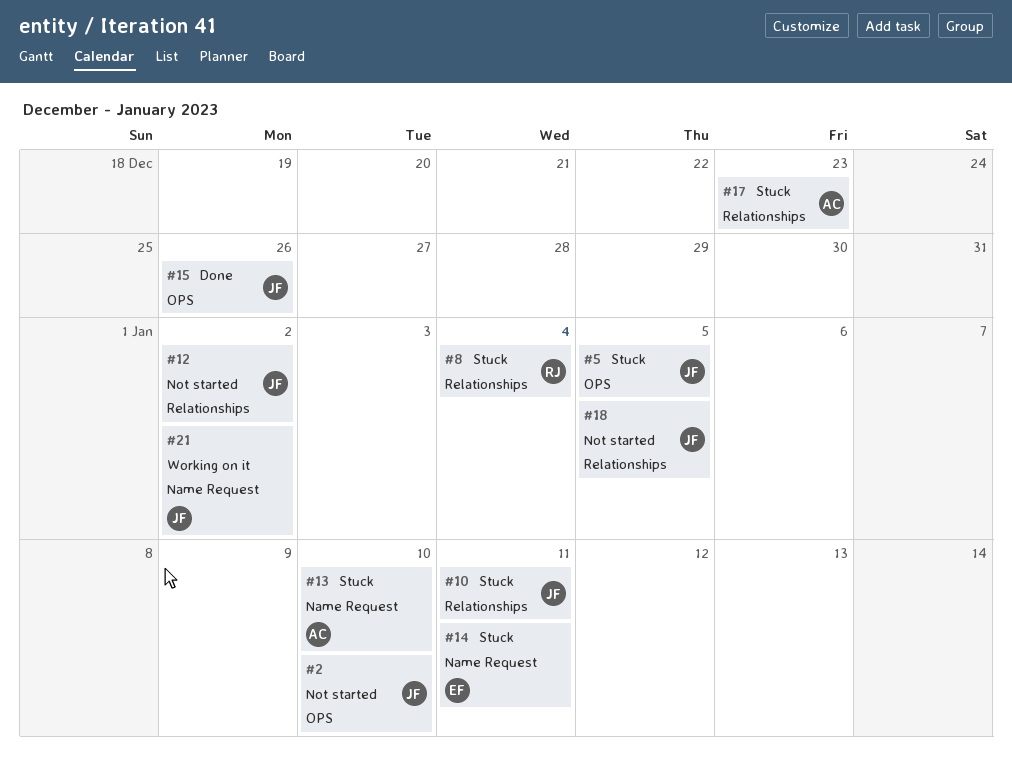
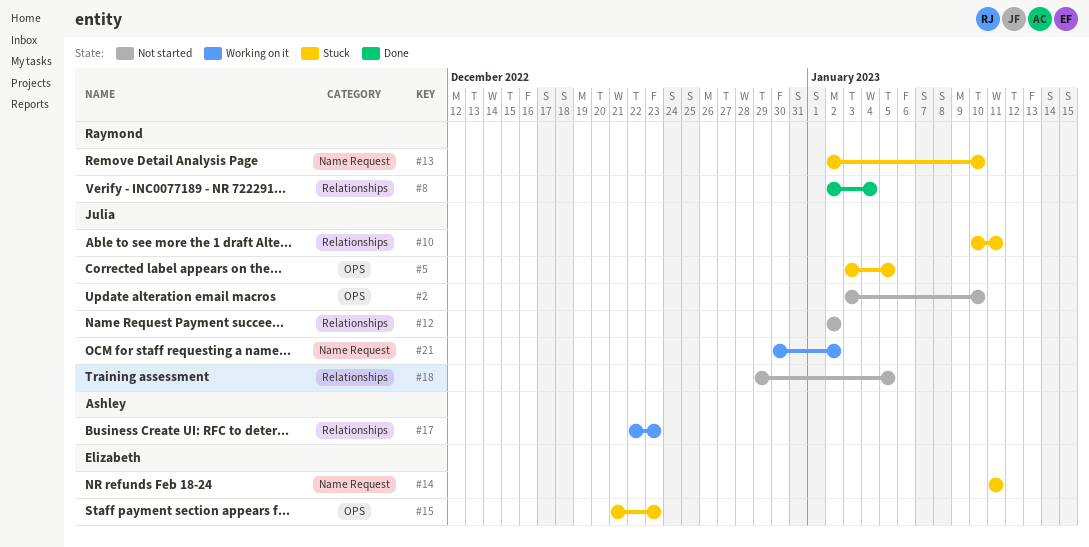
#8, status: Stuck -> Done
#13, owner: Ashley -> Raymond
#15, status: Done -> Stuck
#15, owner: Julia -> Elizabeth
#15, due: Dec 26 -> Dec 23
#17, status: Stuck -> Working on it

